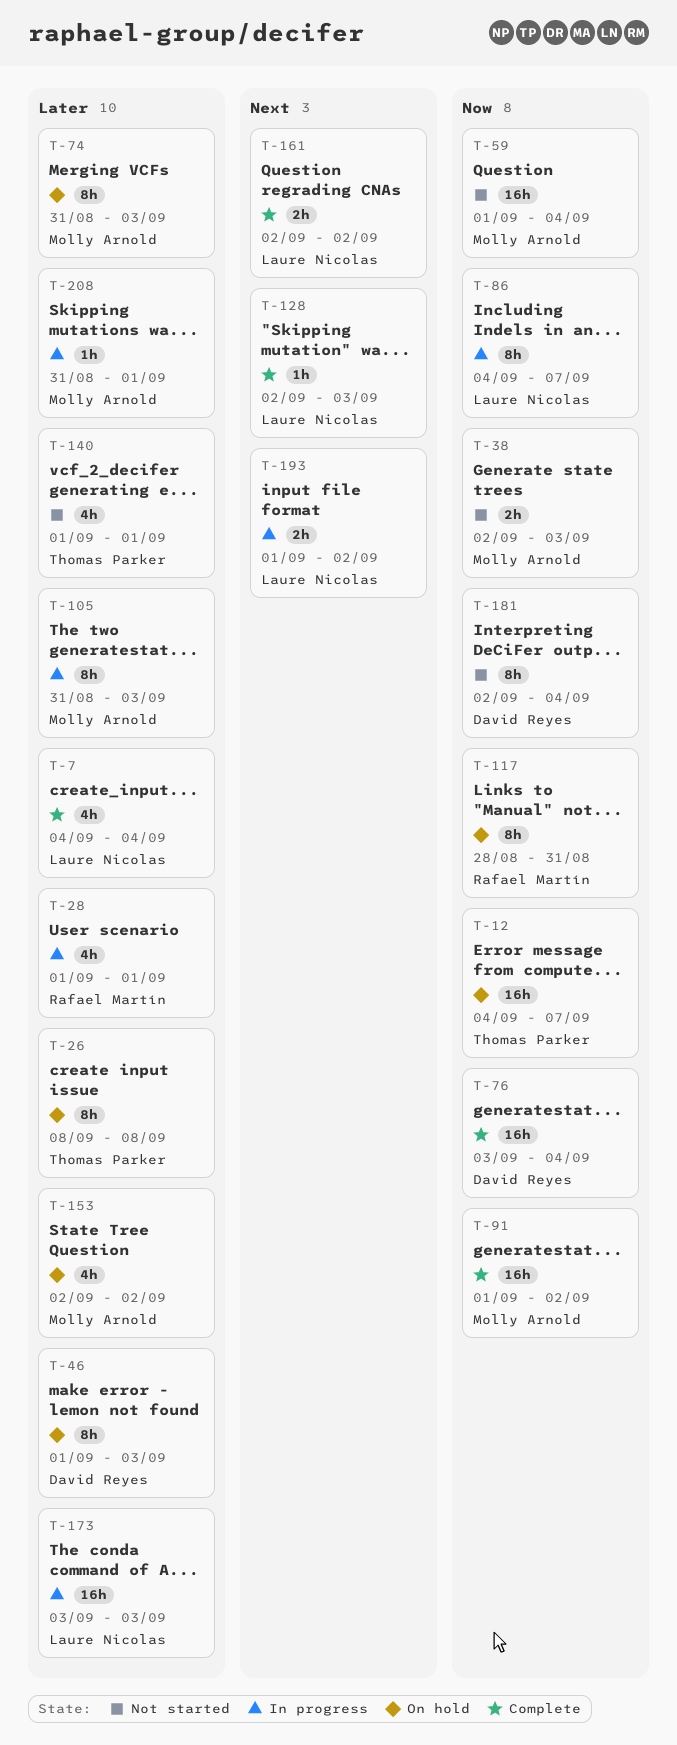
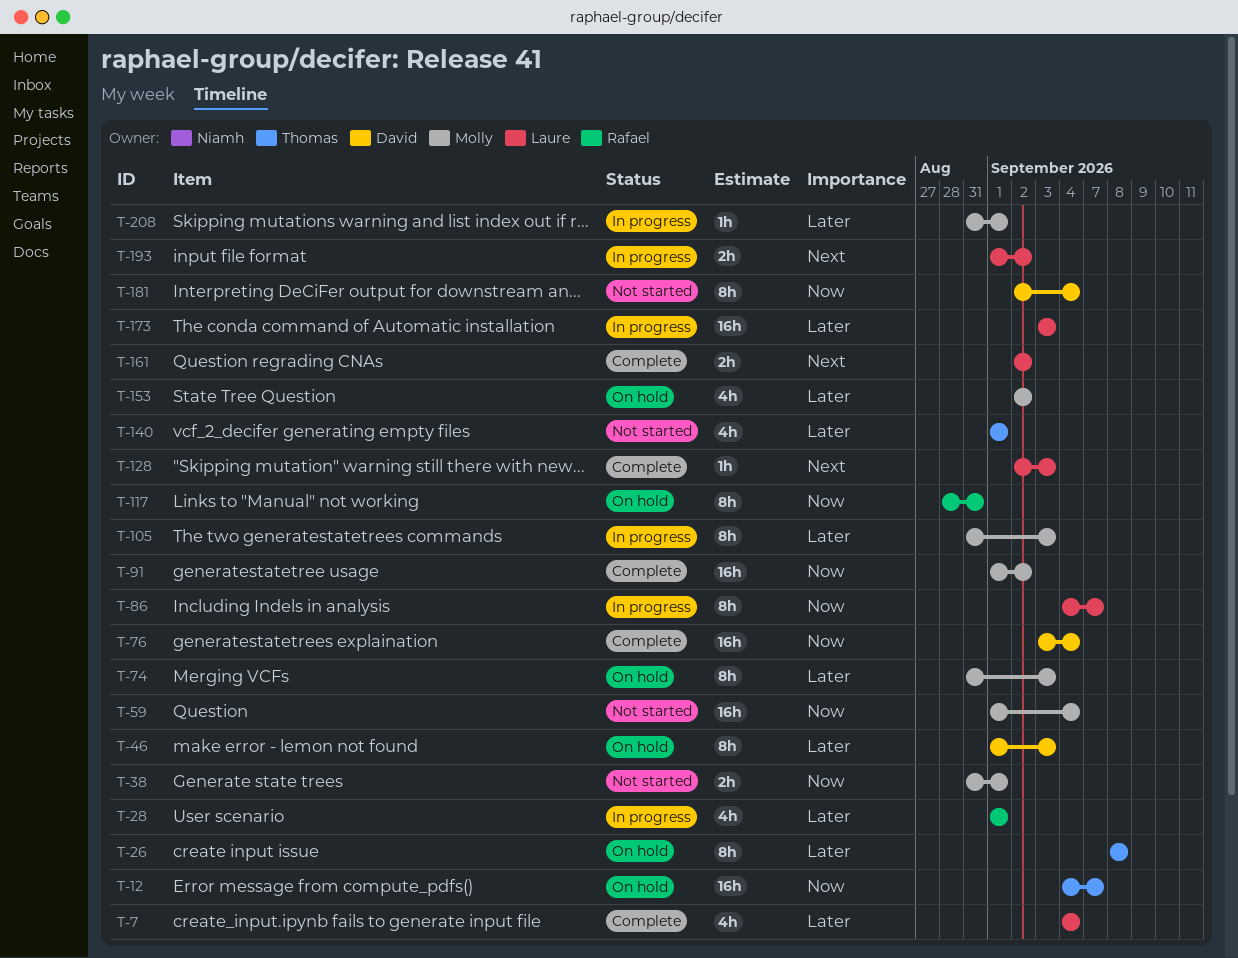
T-38, start: Sep 2 -> Aug 31
T-38, due: Sep 3 -> Sep 1

